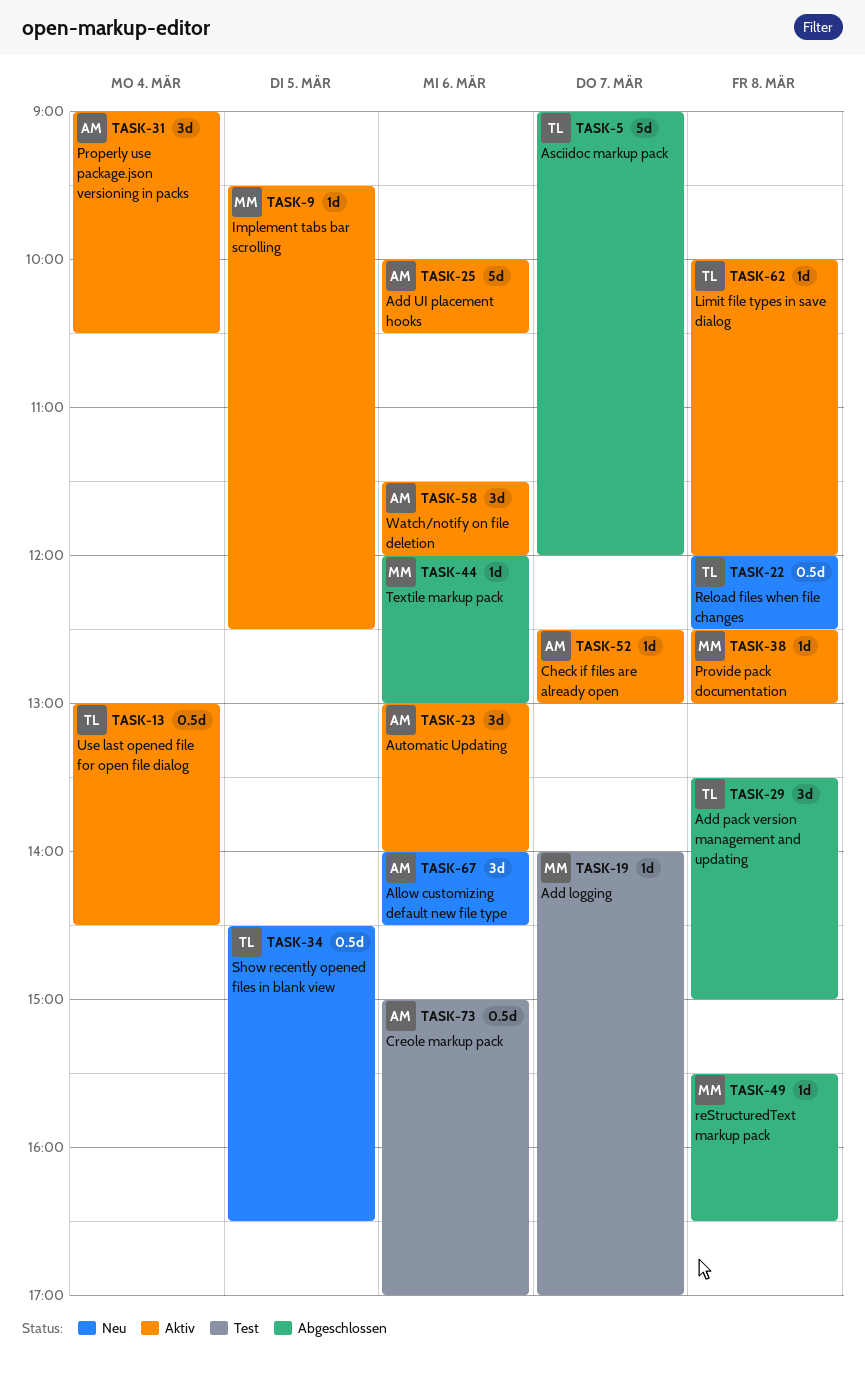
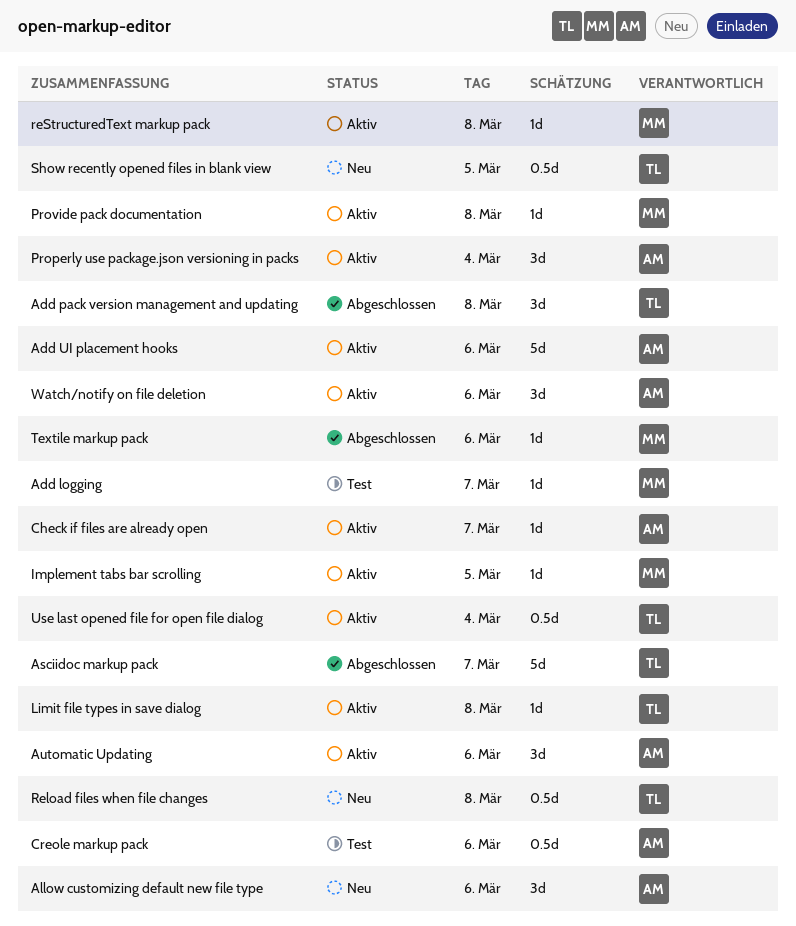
reStructuredText markup pack, status: Abgeschlossen -> Aktiv

